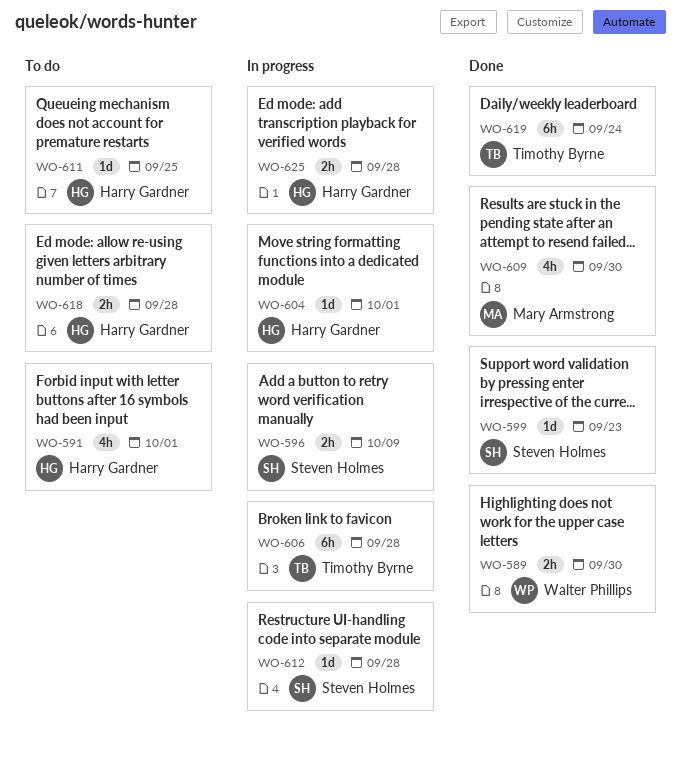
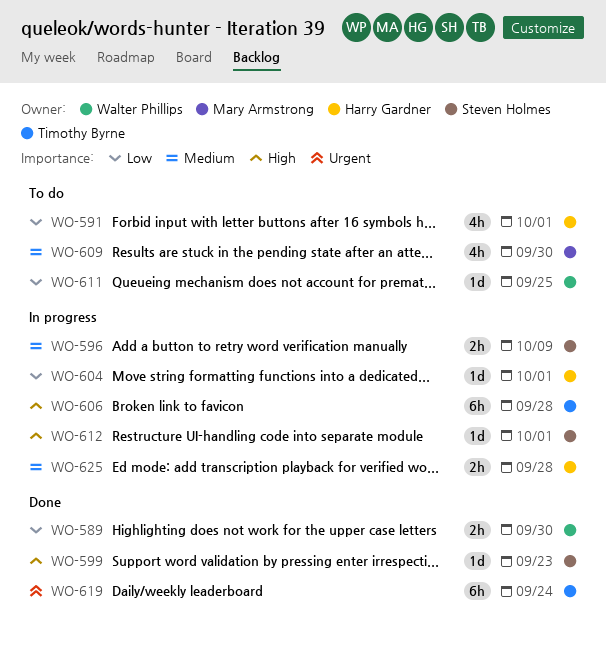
WO-609, status: Done -> To do
WO-611, owner: Harry Gardner -> Walter Phillips
WO-612, due: Sep 28 -> Oct 1
WO-618: present -> none

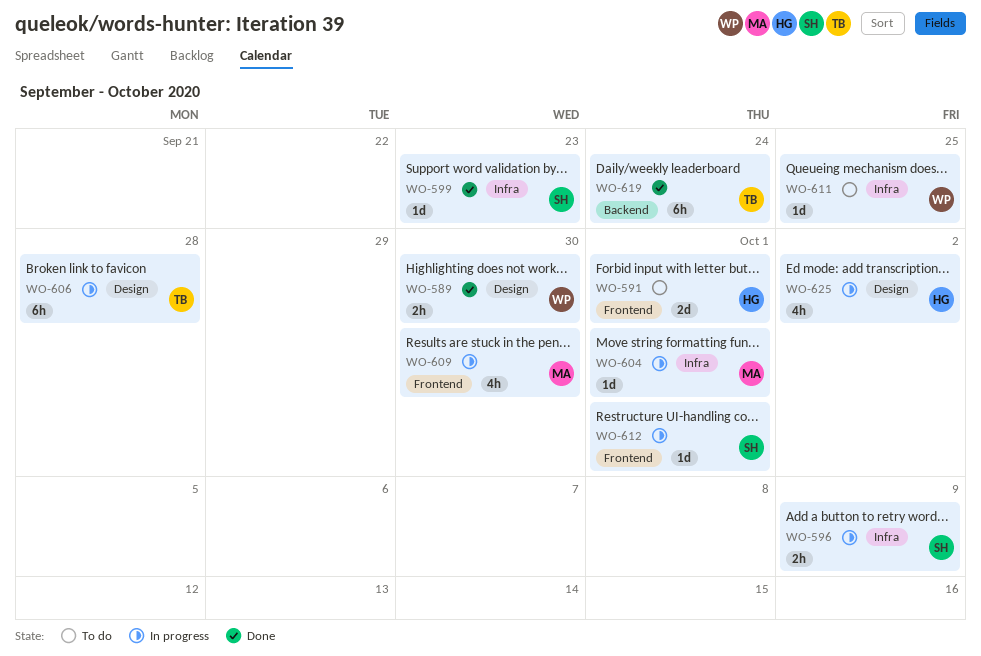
WO-591, estimate: 4h -> 2d
WO-604, owner: Harry Gardner -> Mary Armstrong
WO-609, status: To do -> In progress
WO-625, estimate: 2h -> 4h
WO-625, due: Sep 28 -> Oct 2

